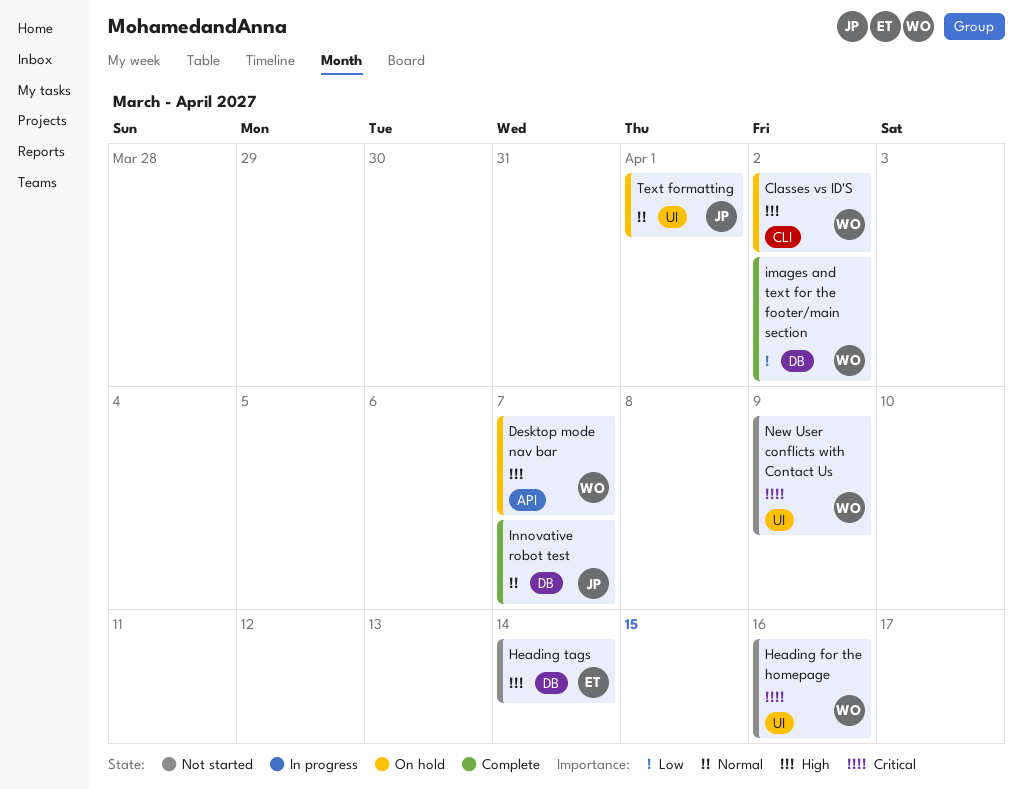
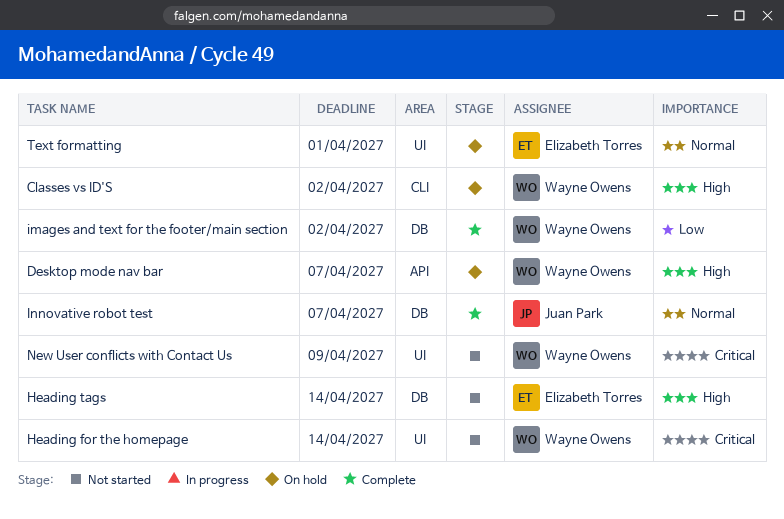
Heading for the homepage, due: Apr 16 -> Apr 14
Text formatting, owner: Juan Park -> Elizabeth Torres

